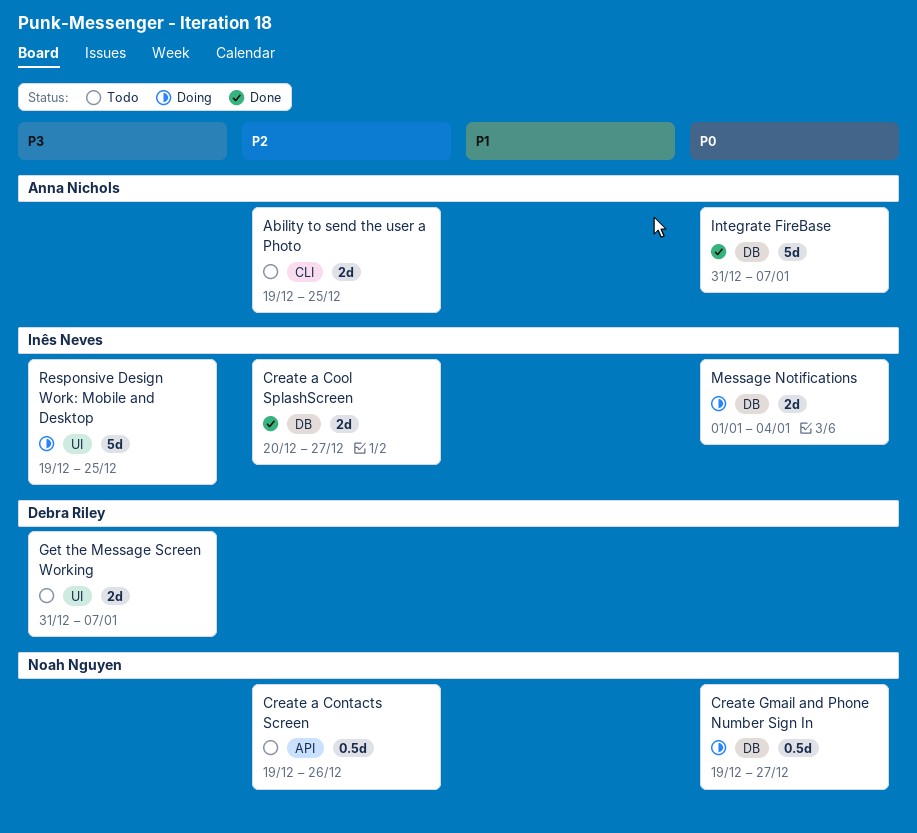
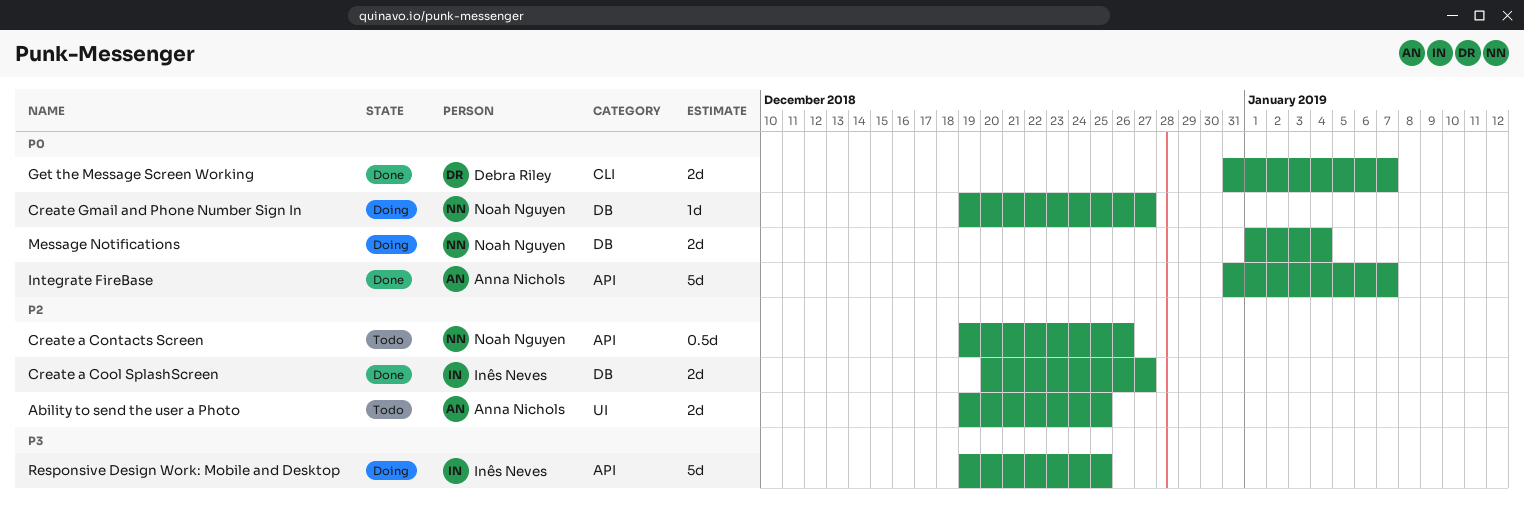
Ability to send the user a Photo, label: CLI -> UI
Create Gmail and Phone Number Sign In, estimate: 0.5d -> 1d
Get the Message Screen Working, status: Todo -> Done
Get the Message Screen Working, priority: P3 -> P0
Get the Message Screen Working, label: UI -> CLI
Integrate FireBase, label: DB -> API
Message Notifications, owner: Inês Neves -> Noah Nguyen
Responsive Design Work: Mobile and Desktop, label: UI -> API

